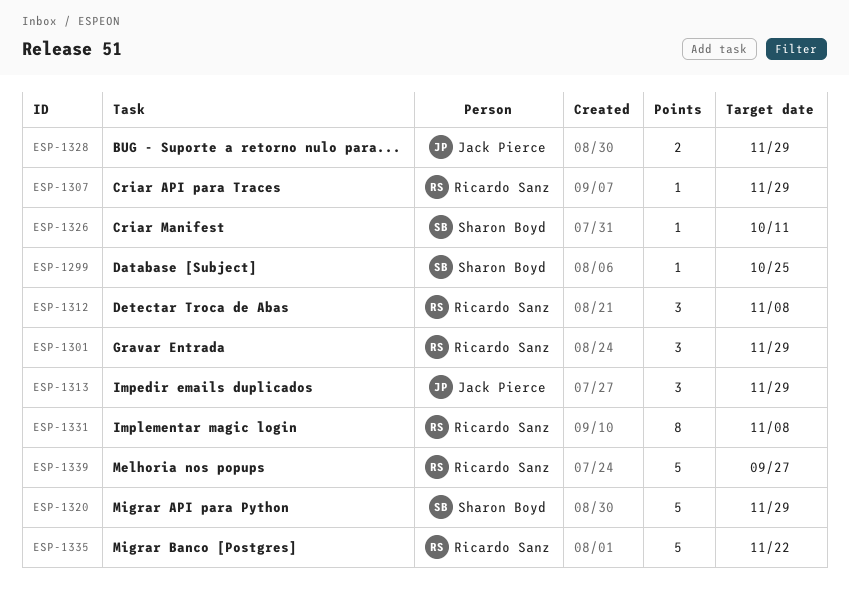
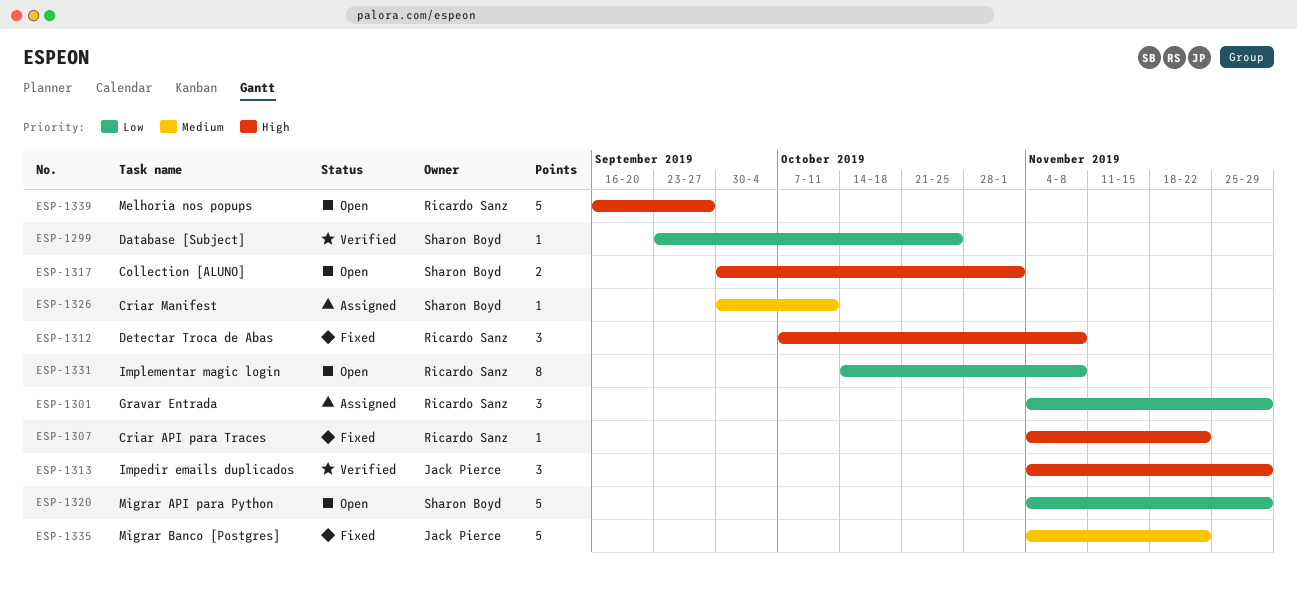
ESP-1307, due: Nov 29 -> Nov 22
ESP-1317: none -> present
ESP-1328: present -> none
ESP-1335, owner: Ricardo Sanz -> Jack Pierce

